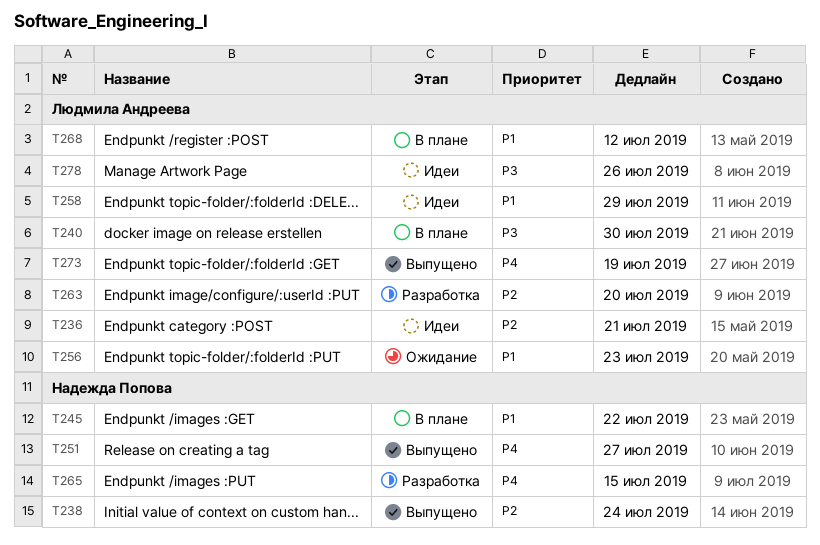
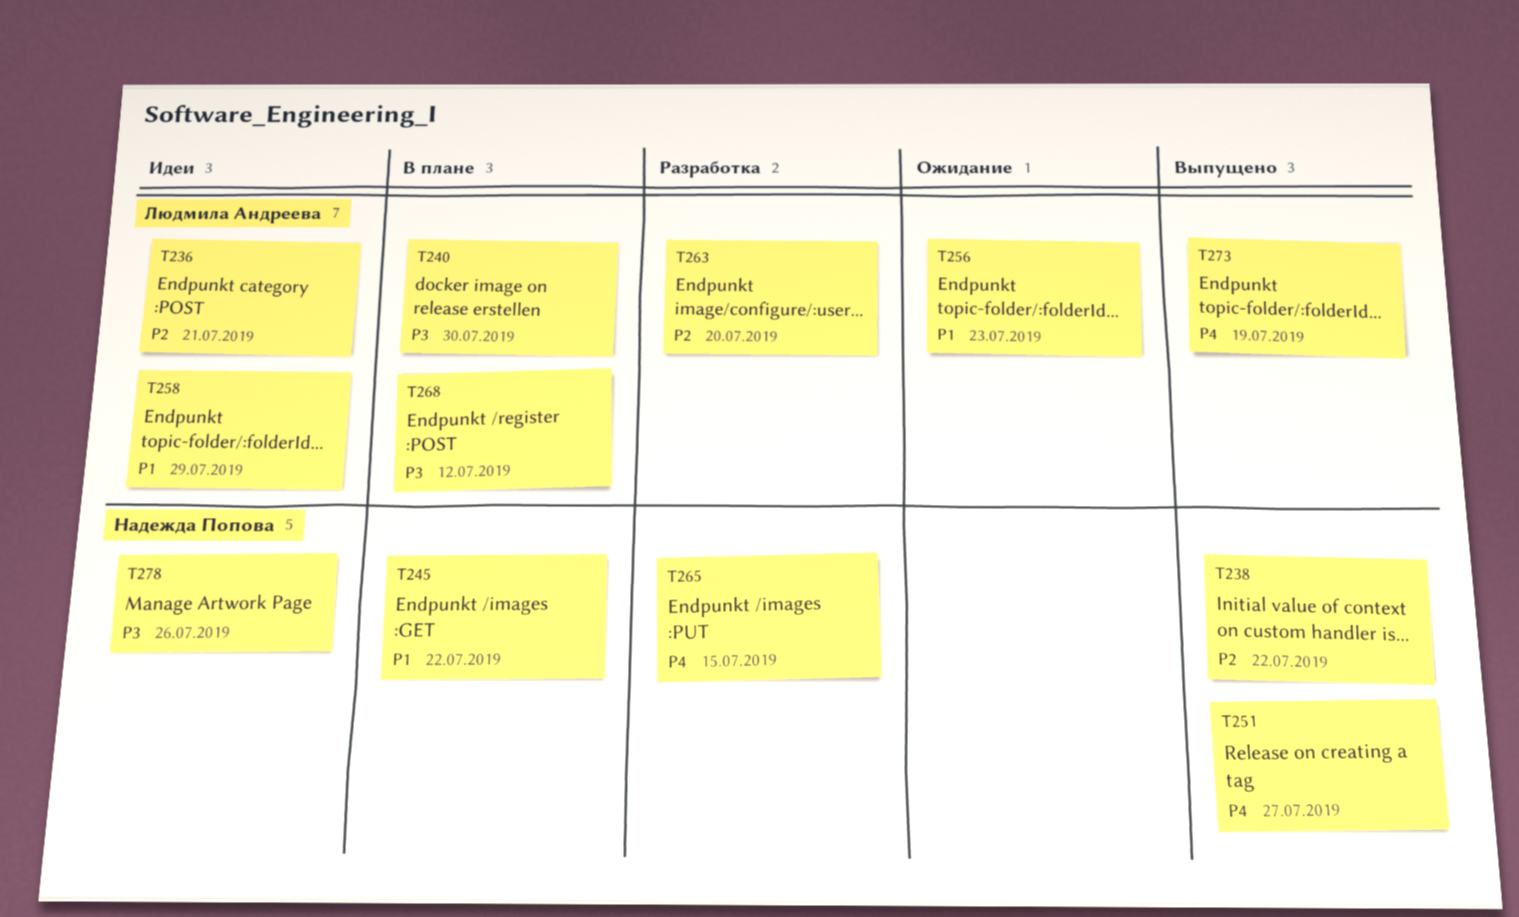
T238, due: Jul 24 -> Jul 22
T268, priority: P1 -> P3
T278, owner: Людмила Андреева -> Надежда Попова

